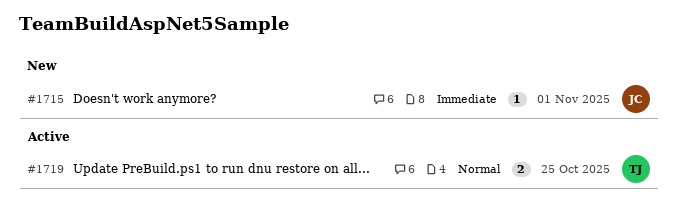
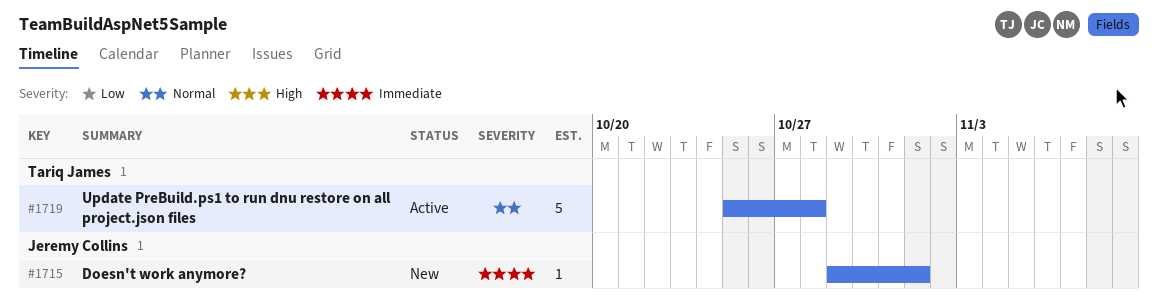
#1719, estimate: 2 -> 5
#1719, due: Oct 25 -> Oct 28

